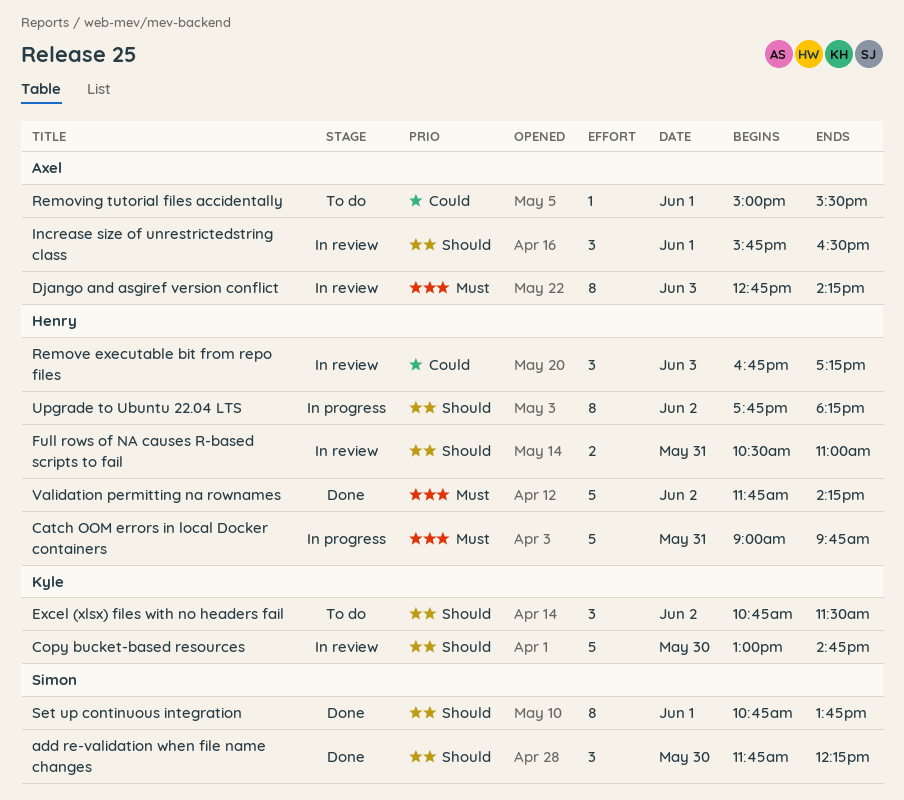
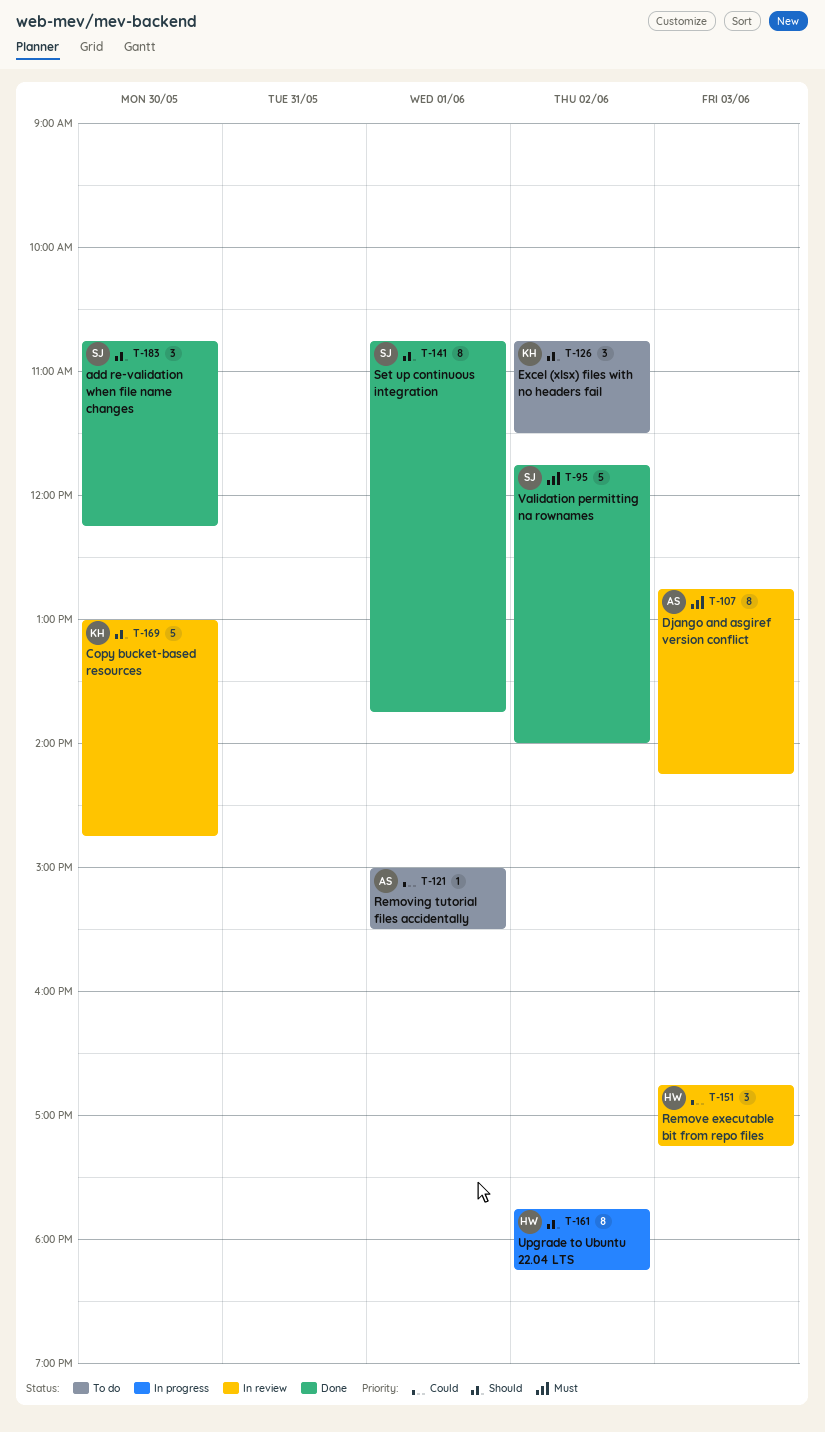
add re-validation when file name changes, begins: 11:45 -> 10:45
Catch OOM errors in local Docker containers: present -> none
Full rows of NA causes R-based scripts to fail: present -> none
Increase size of unrestrictedstring class: present -> none
Validation permitting na rownames, owner: Henry -> Simon
Validation permitting na rownames, ends: 14:15 -> 14:00

